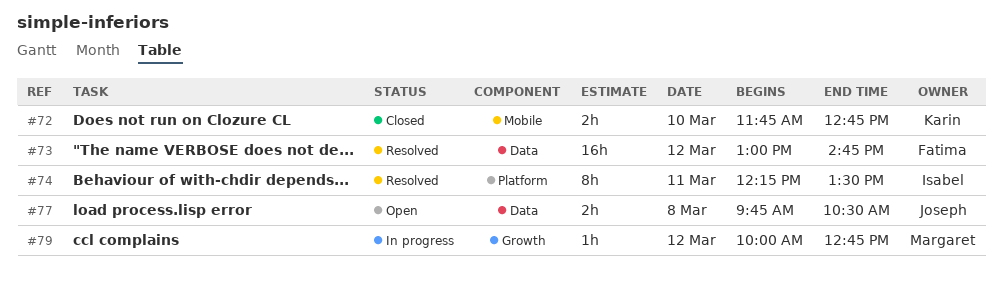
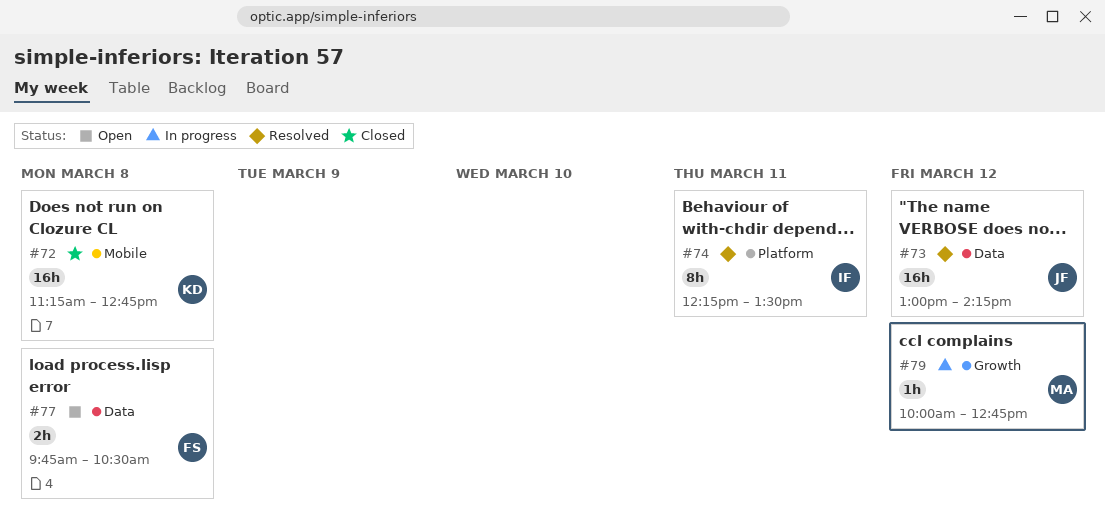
#72, estimate: 2h -> 16h
#72, day: Mar 10 -> Mar 8
#72, begins: 11:45 -> 11:15
#73, owner: Fatima -> Joseph
#73, ends: 14:45 -> 14:15
#77, owner: Joseph -> Fatima

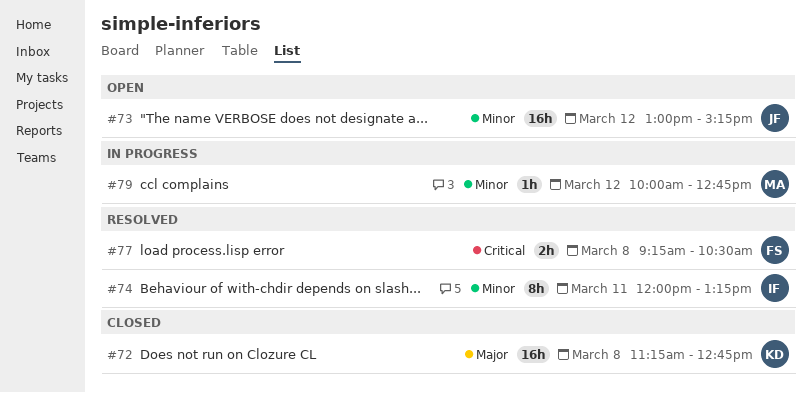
#73, status: Resolved -> Open
#73, ends: 14:15 -> 15:15
#74, begins: 12:15 -> 12:00
#74, ends: 13:30 -> 13:15
#77, status: Open -> Resolved
#77, begins: 09:45 -> 09:15

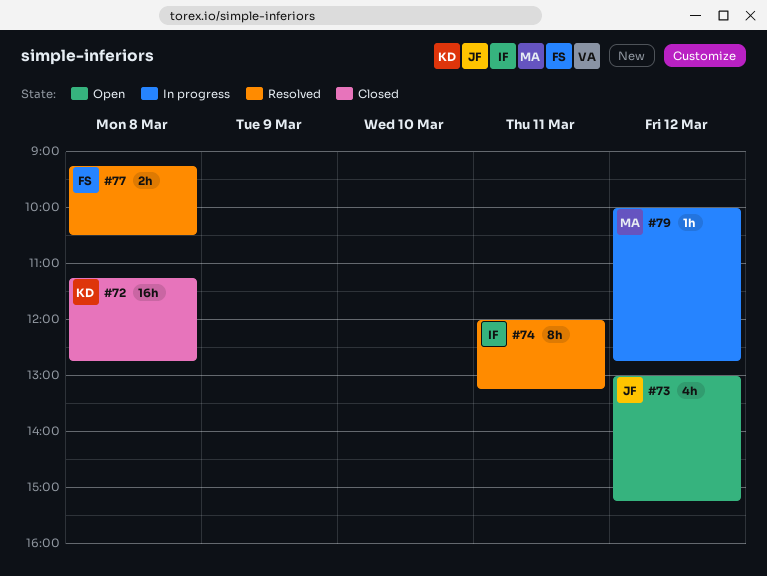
#73, estimate: 16h -> 4h

